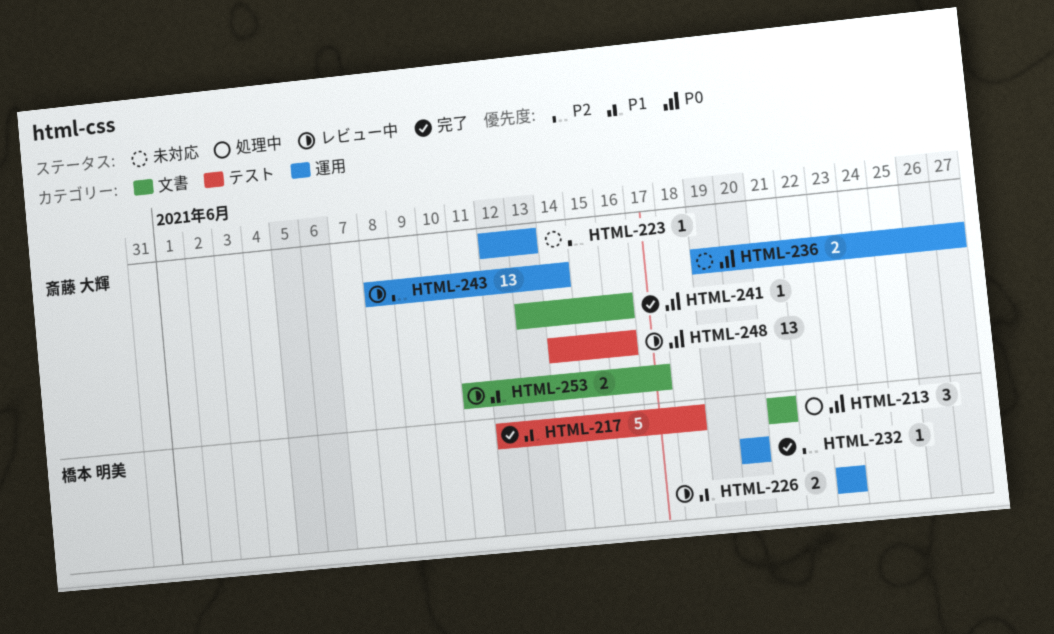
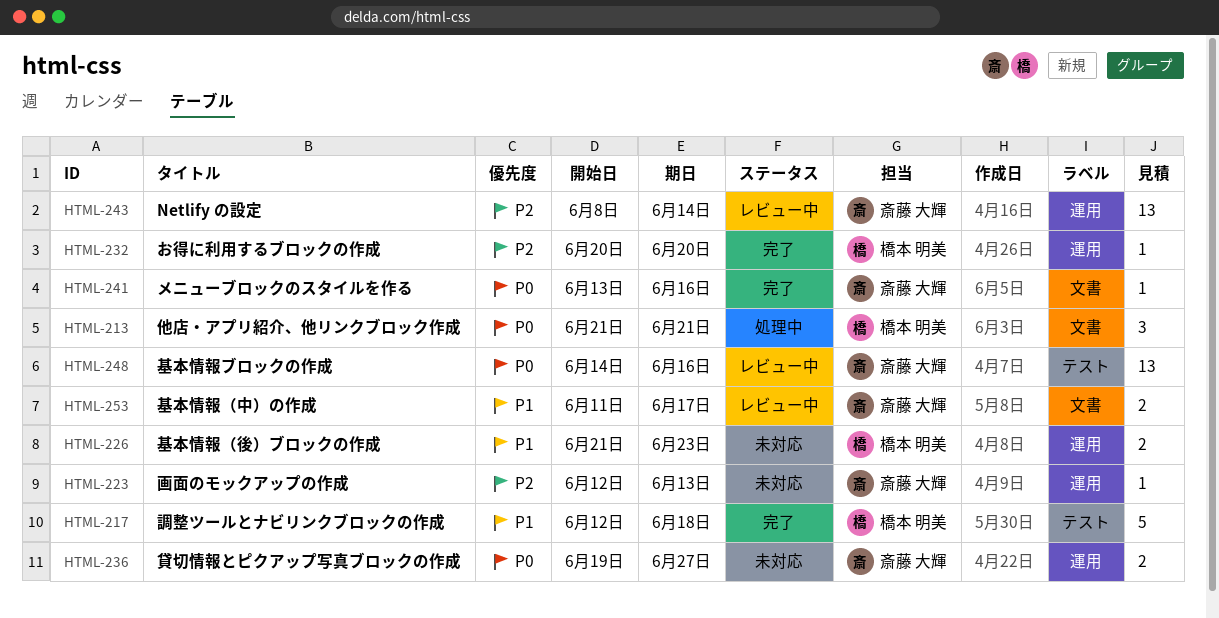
HTML-226, status: レビュー中 -> 未対応
HTML-226, start: Jun 23 -> Jun 21

